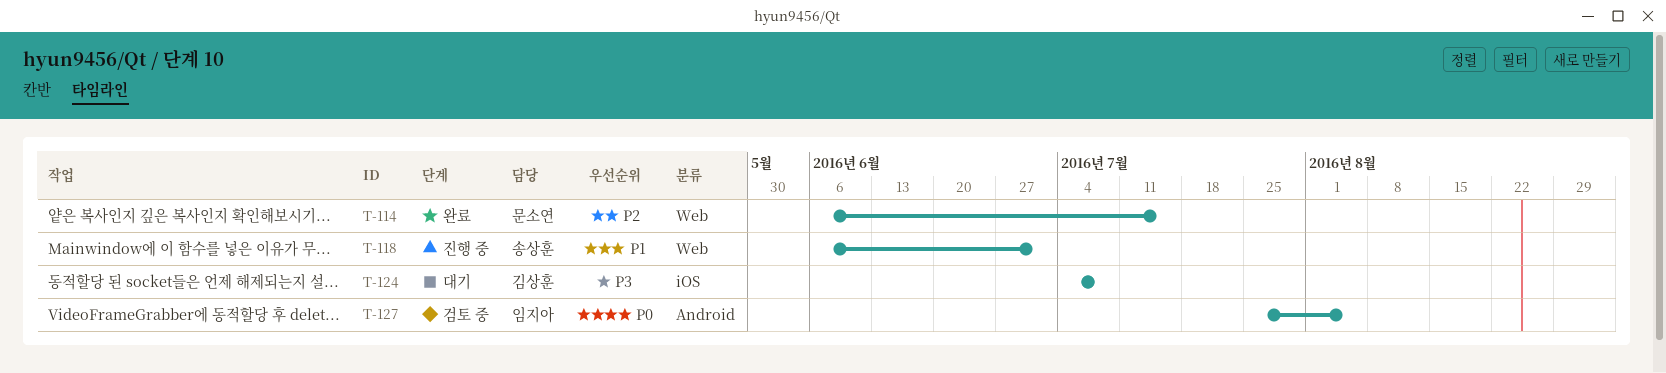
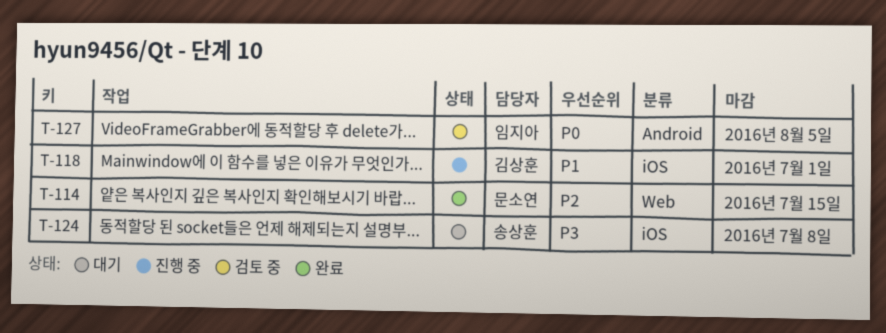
T-118, owner: 송상훈 -> 김상훈
T-118, label: Web -> iOS
T-124, owner: 김상훈 -> 송상훈

